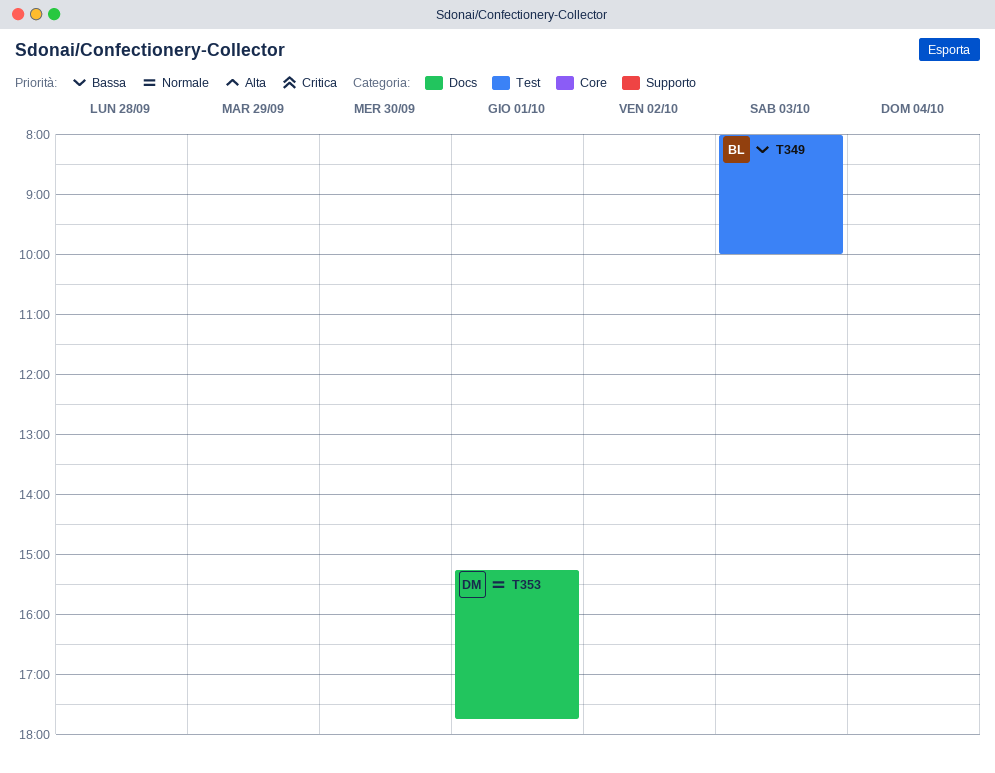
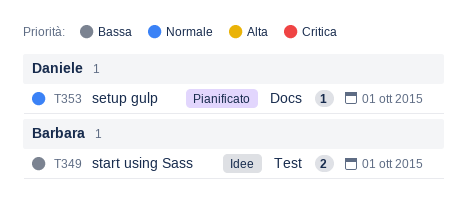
T349, day: Oct 3 -> Oct 1

